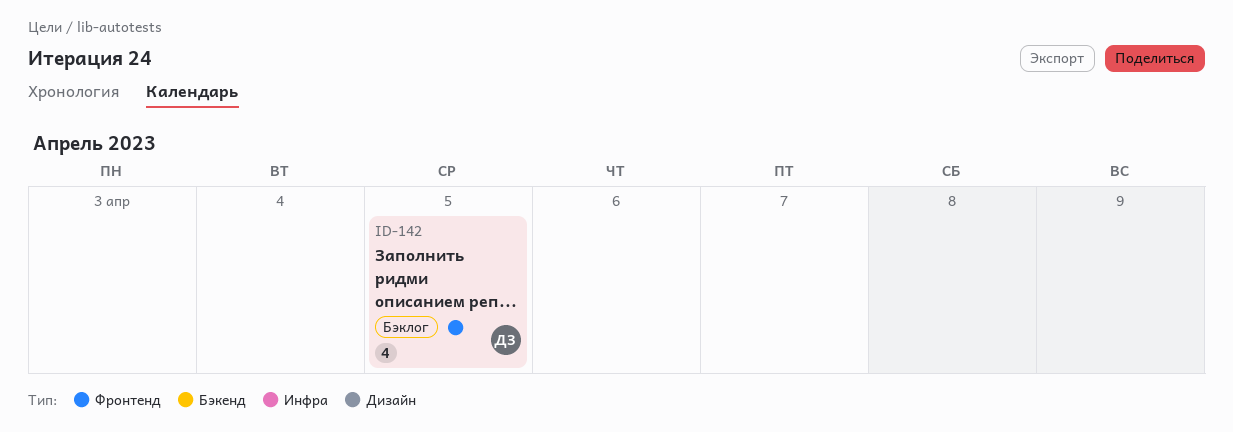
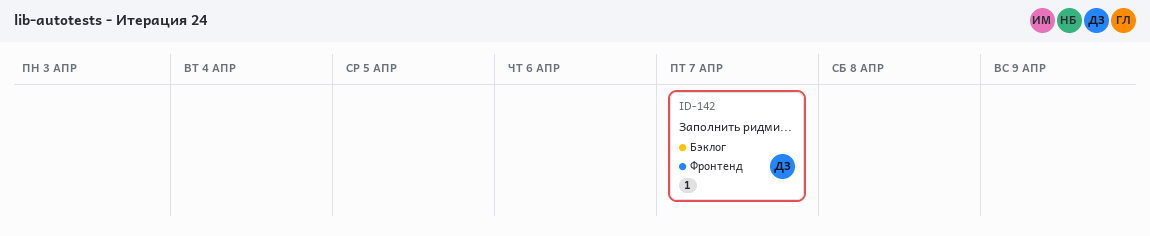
ID-142, estimate: 4 -> 1
ID-142, due: Apr 5 -> Apr 7

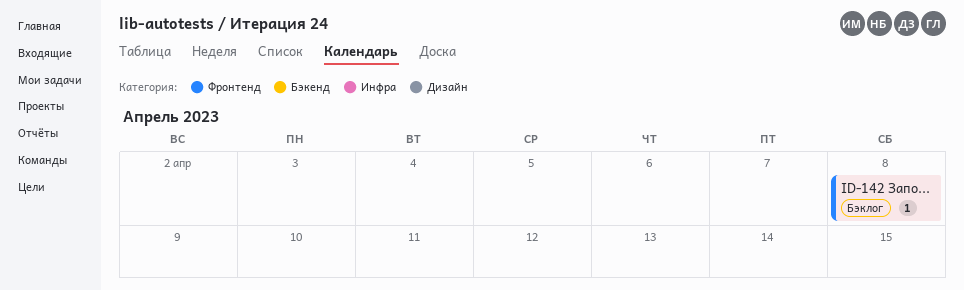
ID-142, due: Apr 7 -> Apr 8

